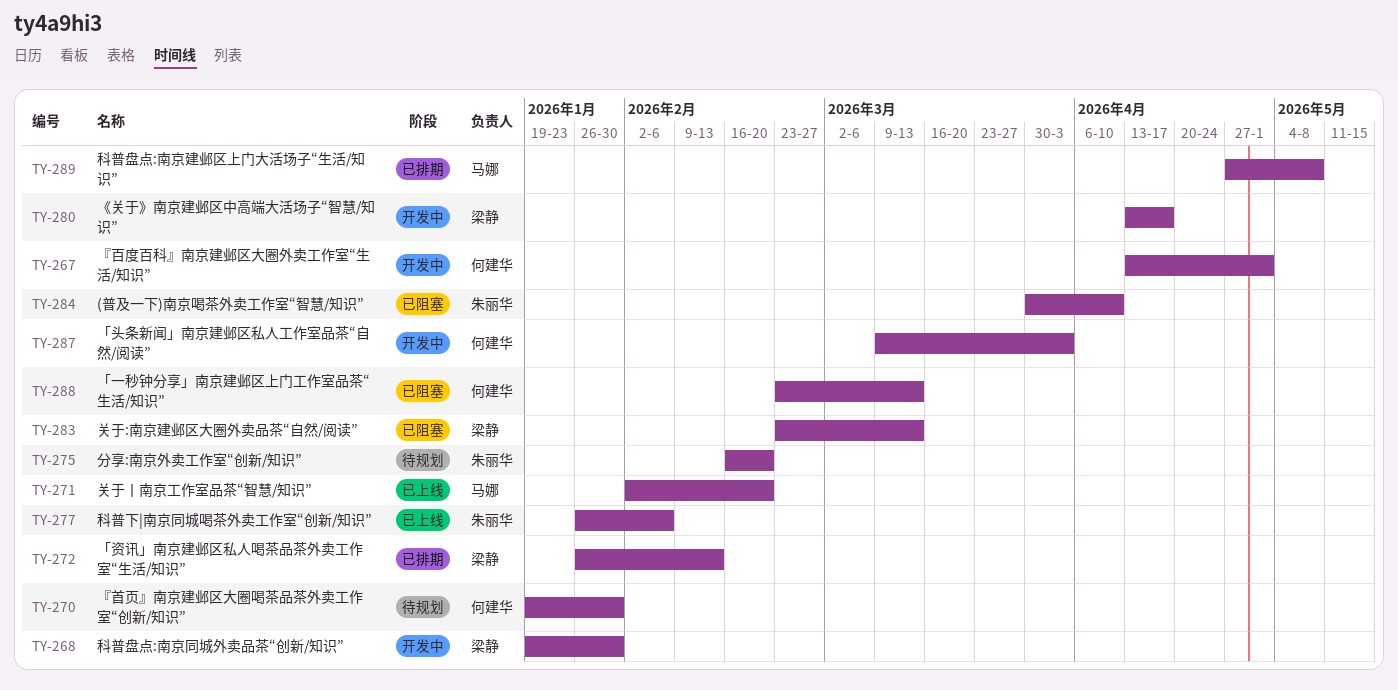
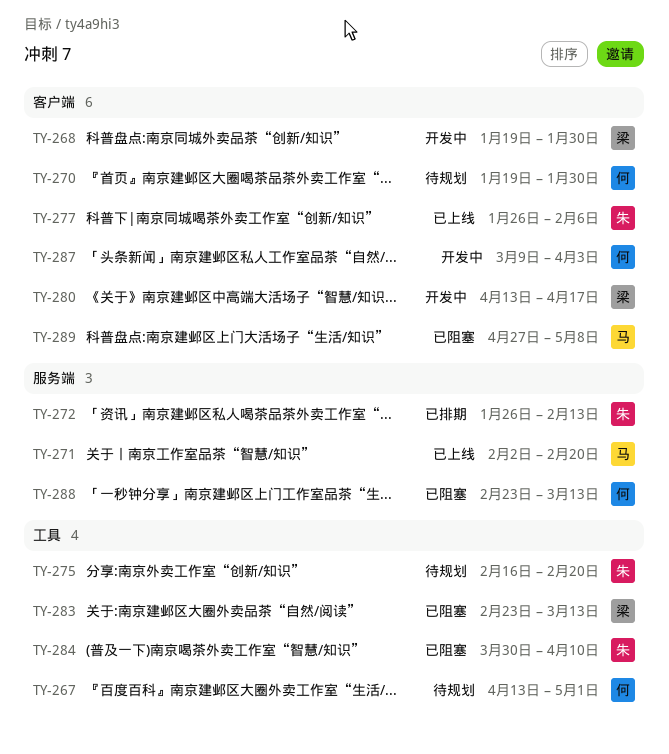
TY-267, status: 开发中 -> 待规划
TY-272, owner: 梁静 -> 朱丽华
TY-289, status: 已排期 -> 已阻塞

